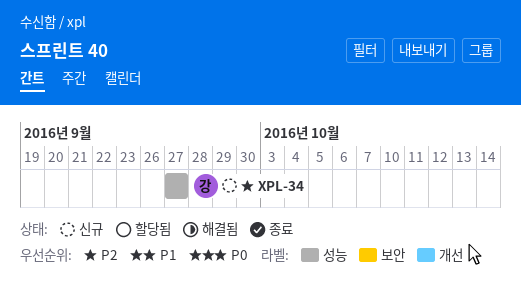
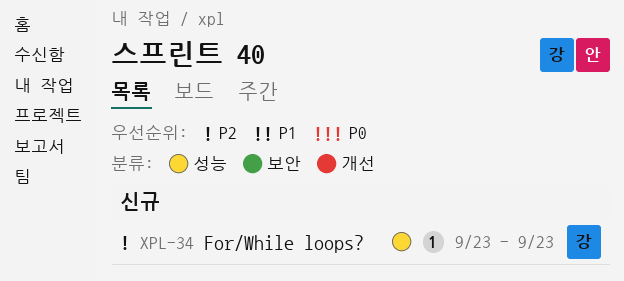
XPL-34, start: Sep 27 -> Sep 23
XPL-34, due: Sep 27 -> Sep 23

